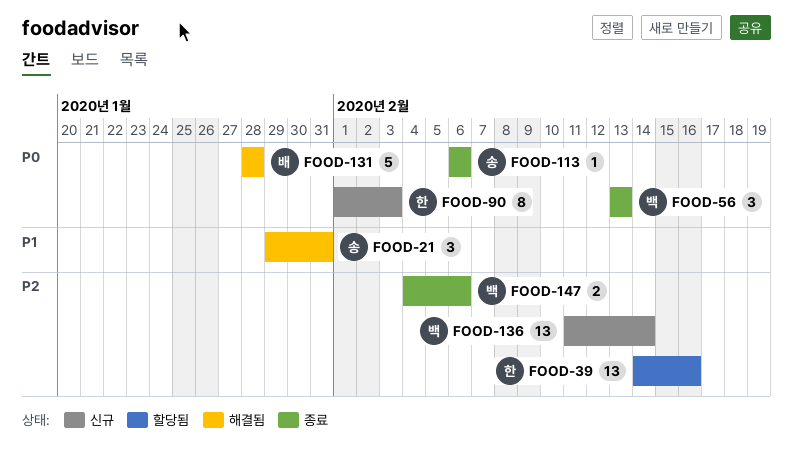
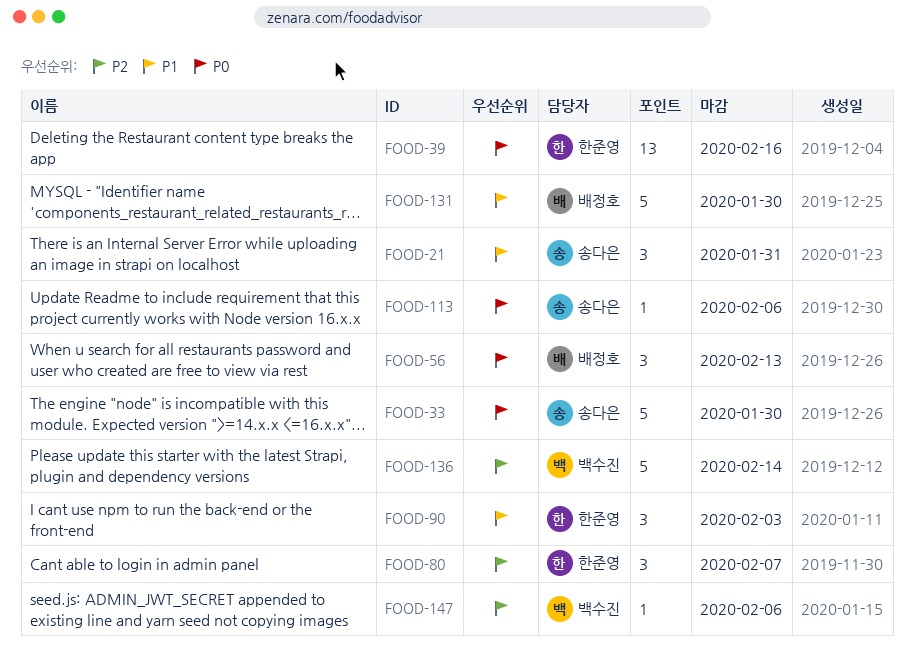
FOOD-33: none -> present
FOOD-39, priority: P2 -> P0
FOOD-56, owner: 백수진 -> 배정호
FOOD-80: none -> present
FOOD-90, priority: P0 -> P1
FOOD-90, estimate: 8 -> 3
FOOD-131, priority: P0 -> P1
FOOD-131, due: Jan 28 -> Jan 30
FOOD-136, estimate: 13 -> 5
FOOD-147, estimate: 2 -> 1

